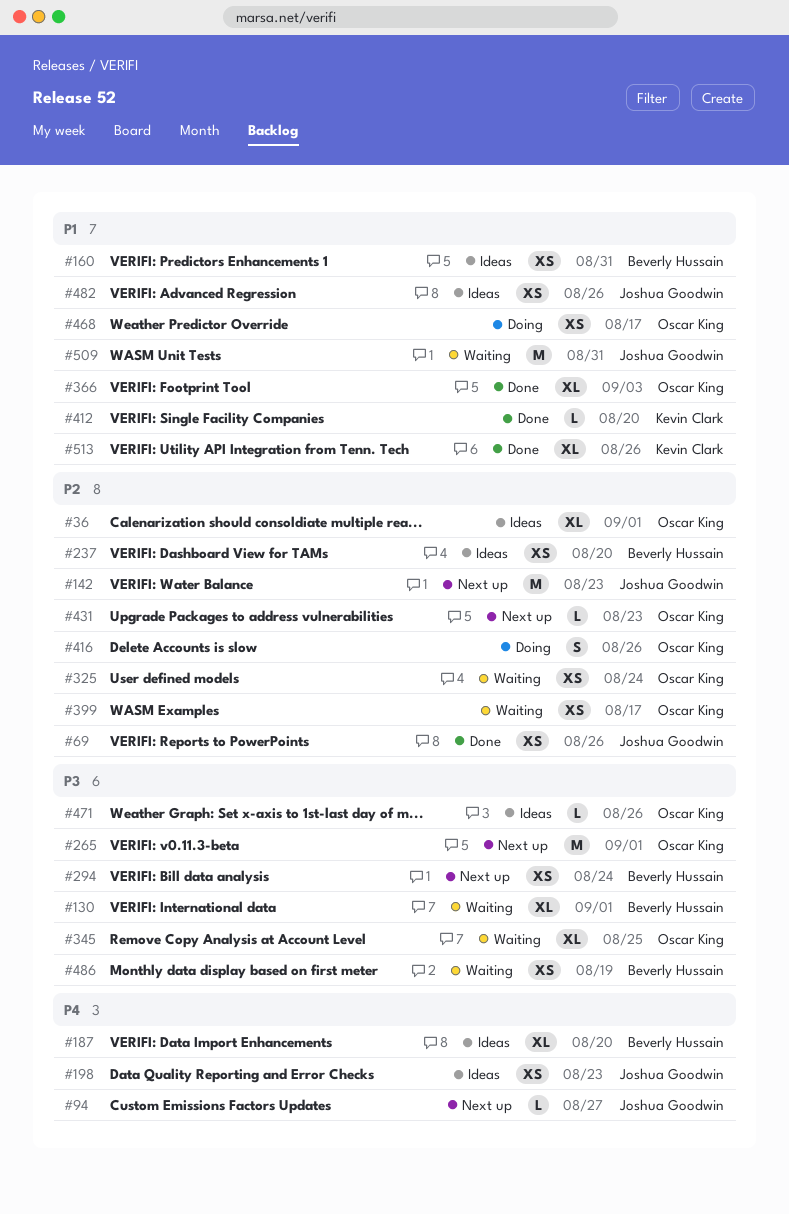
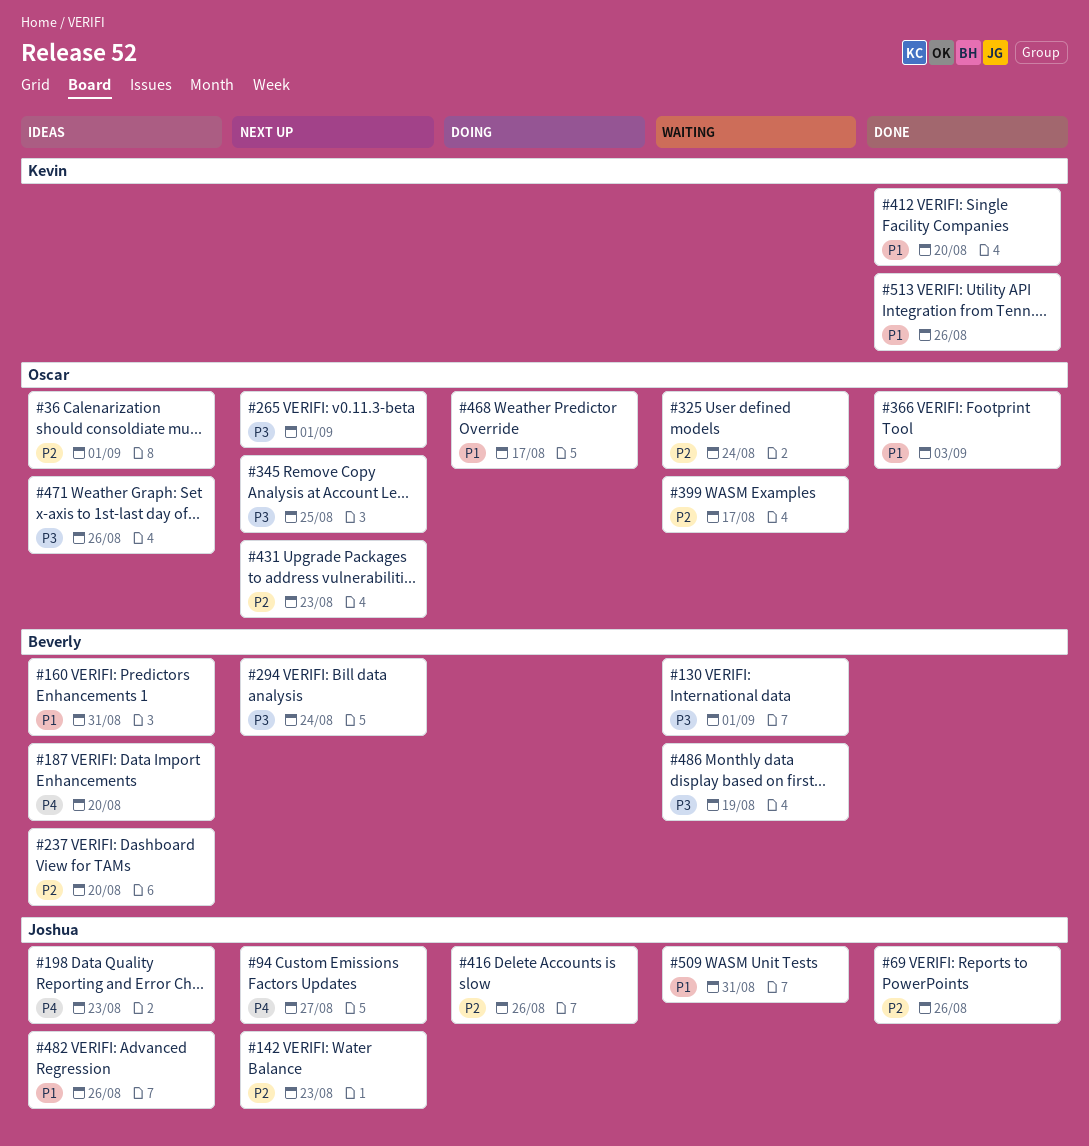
#345, status: Waiting -> Next up
#416, owner: Oscar King -> Joshua Goodwin

